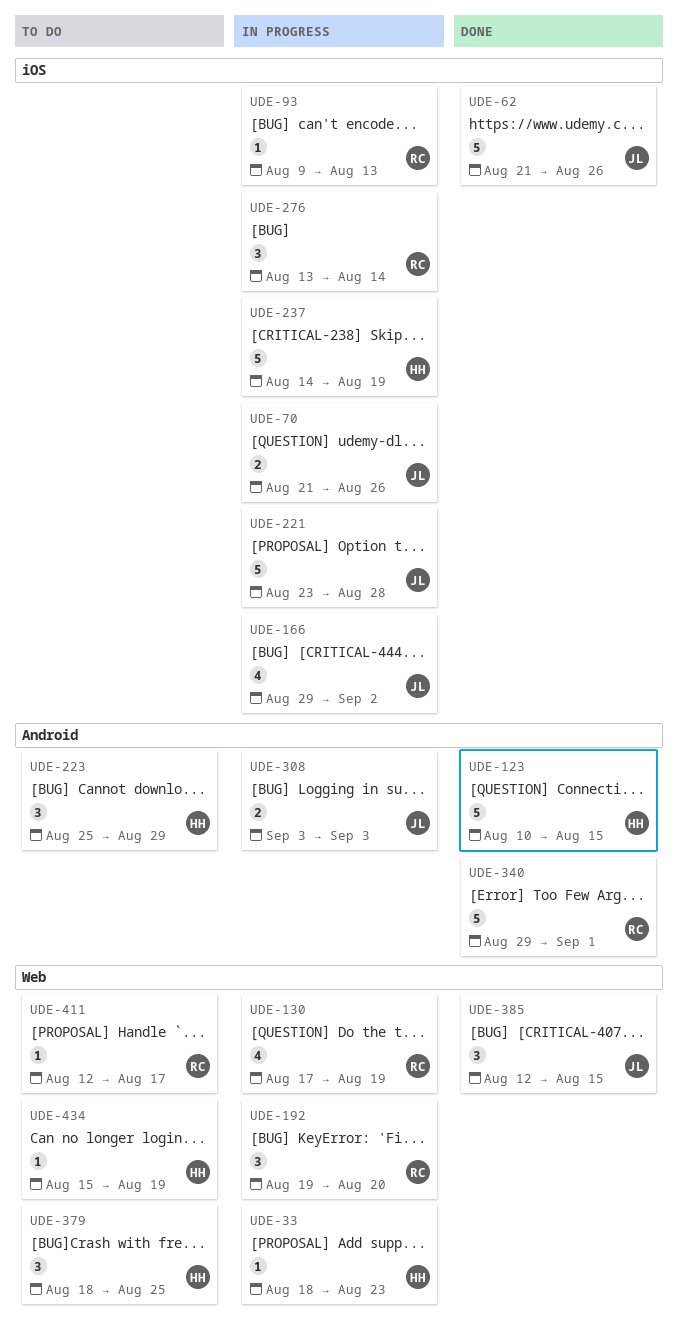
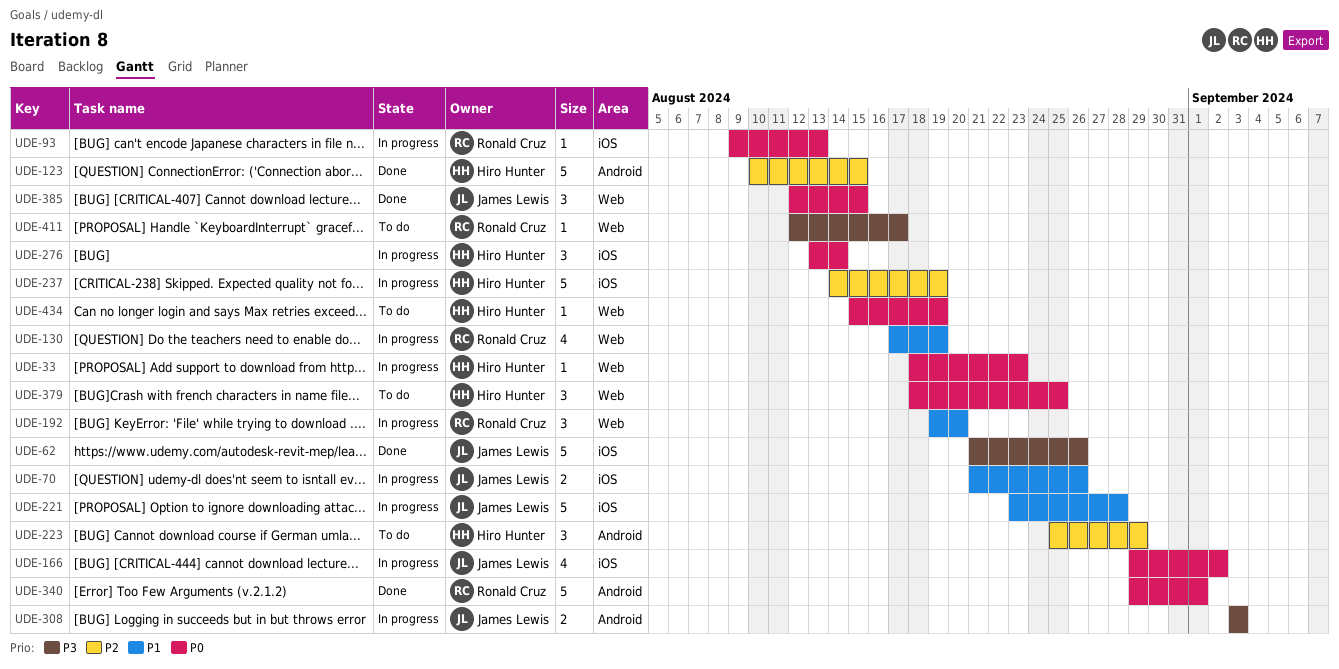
UDE-276, owner: Ronald Cruz -> Hiro Hunter

